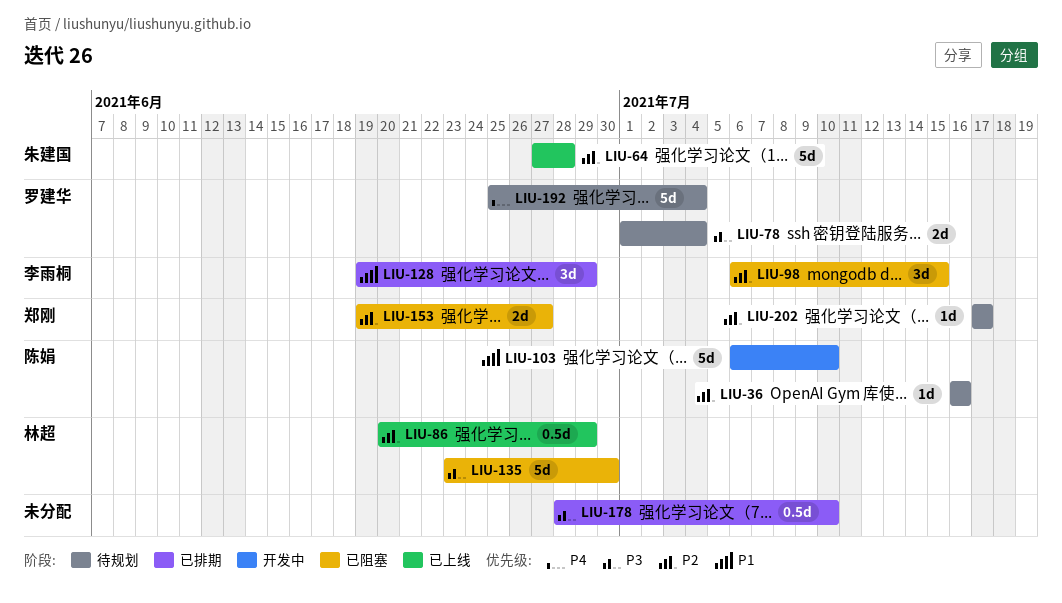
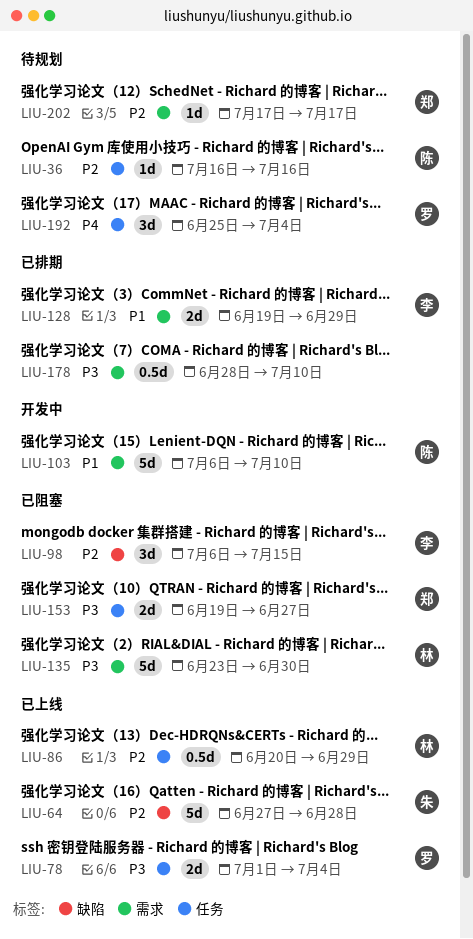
LIU-78, status: 待规划 -> 已上线
LIU-128, estimate: 3d -> 2d
LIU-153, priority: P2 -> P3
LIU-192, estimate: 5d -> 3d

